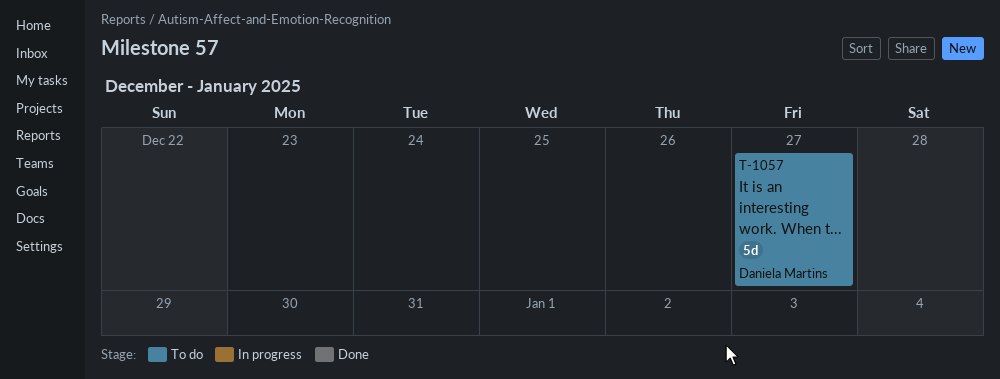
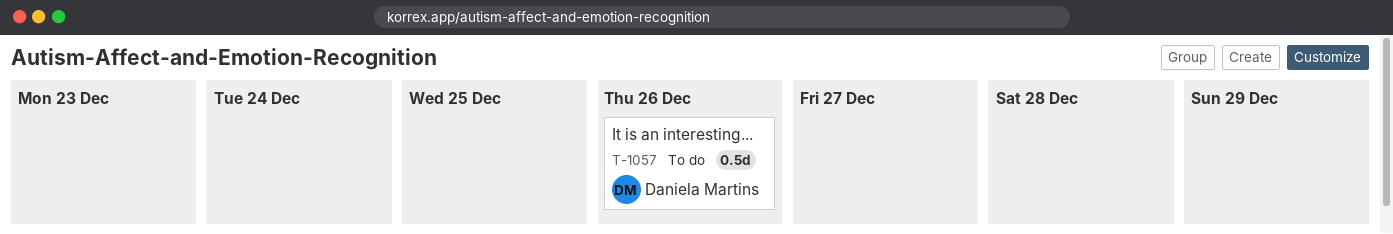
T-1057, estimate: 5d -> 0.5d
T-1057, due: Dec 27 -> Dec 26

